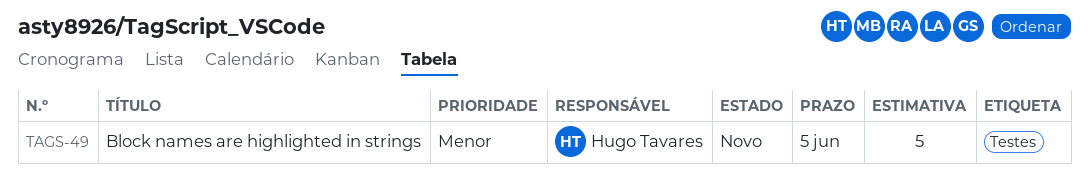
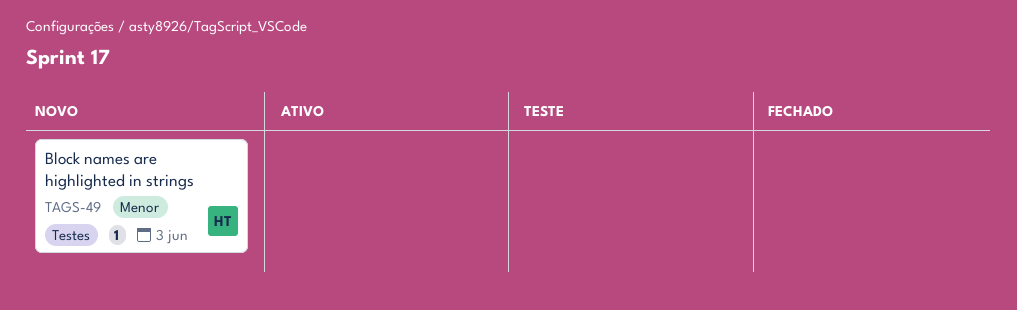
TAGS-49, estimate: 5 -> 1
TAGS-49, due: Jun 5 -> Jun 3

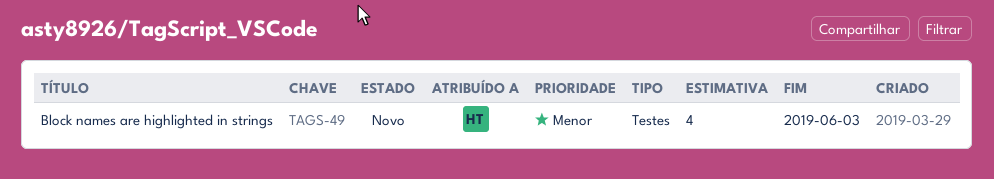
TAGS-49, estimate: 1 -> 4

